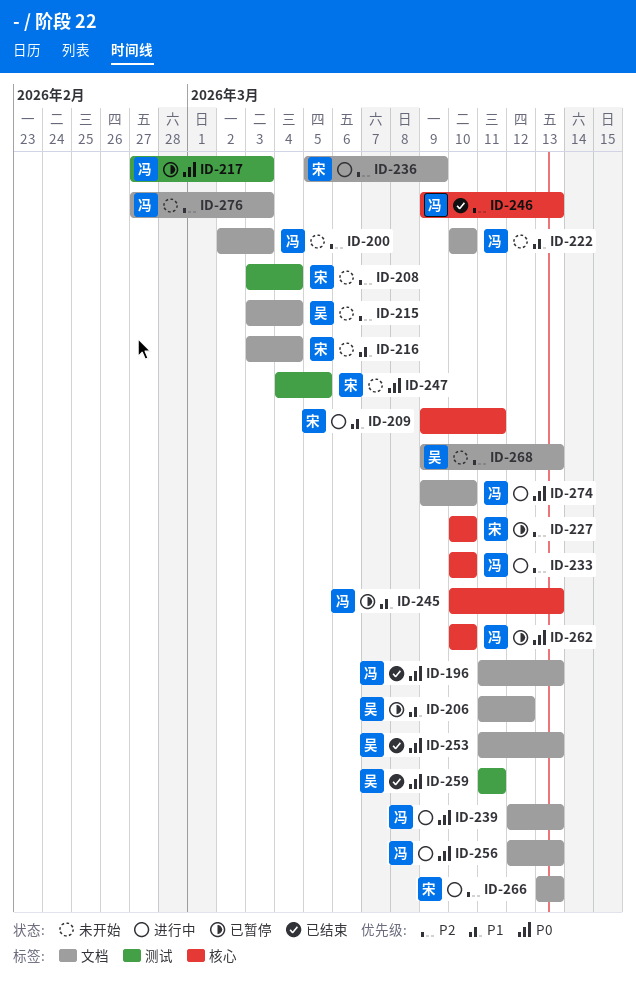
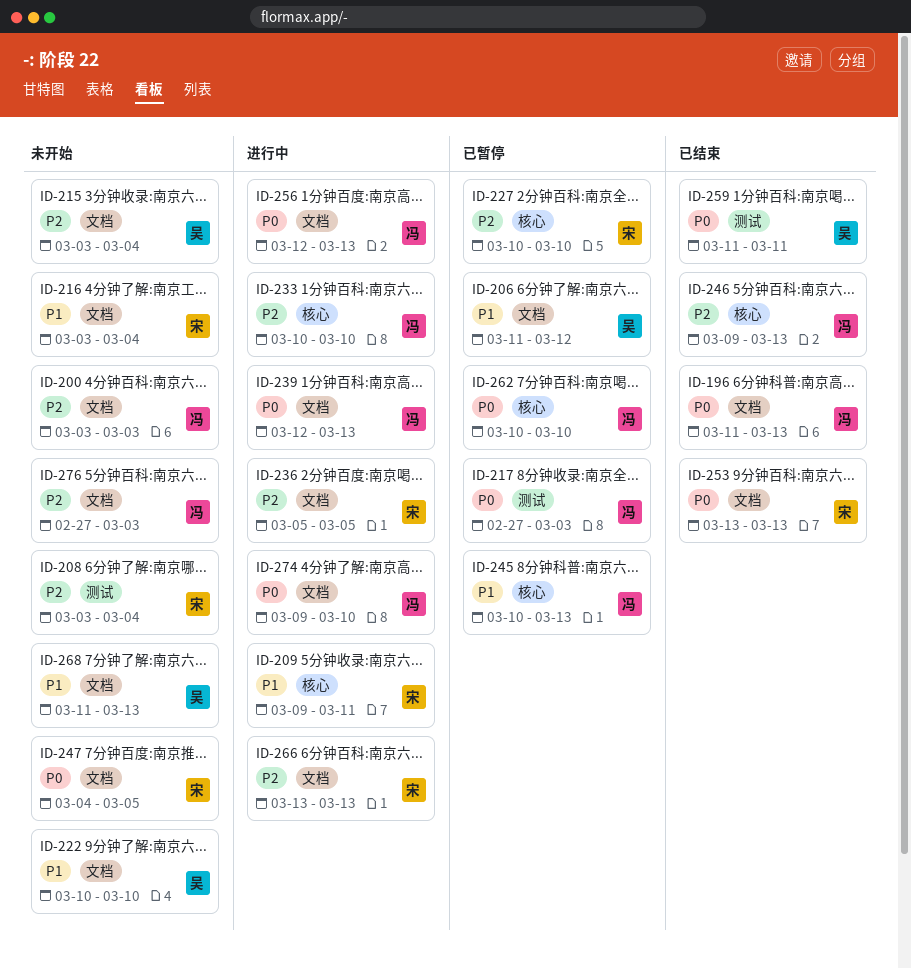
ID-200, start: Mar 2 -> Mar 3
ID-222, owner: 冯 -> 吴
ID-236, due: Mar 9 -> Mar 5
ID-247, label: 测试 -> 文档
ID-253, owner: 吴 -> 宋
ID-253, start: Mar 11 -> Mar 13
ID-268, priority: P2 -> P1
ID-268, start: Mar 9 -> Mar 11

